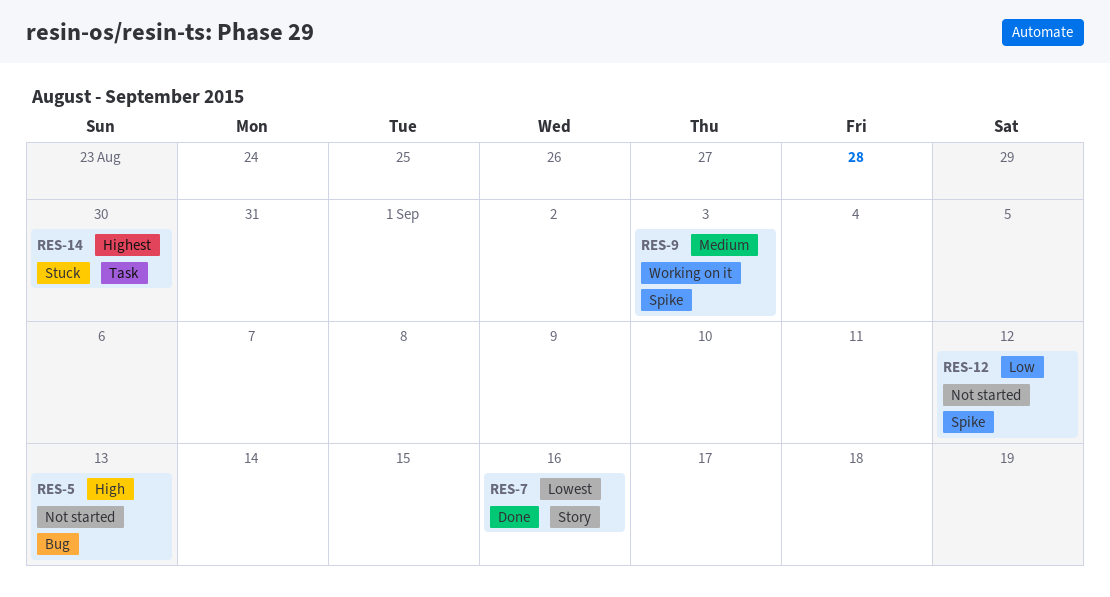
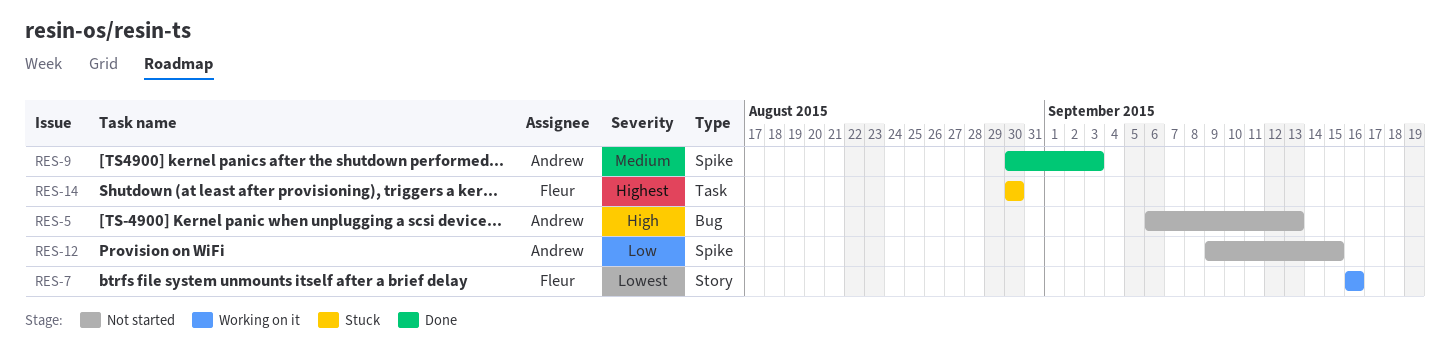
RES-7, status: Done -> Working on it
RES-9, status: Working on it -> Done
RES-12, due: Sep 12 -> Sep 15

